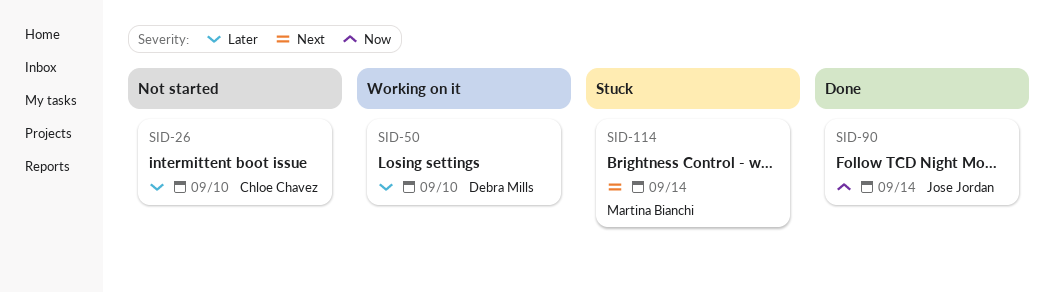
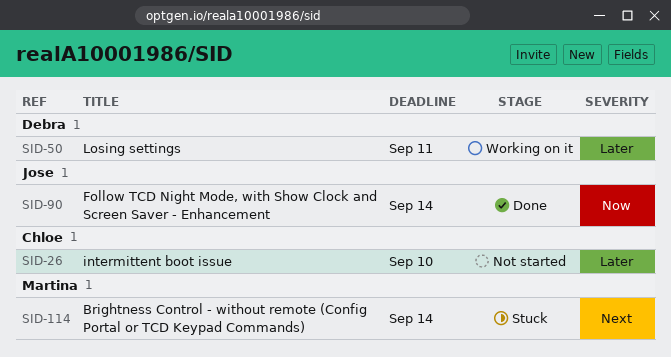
SID-50, due: Sep 10 -> Sep 11

